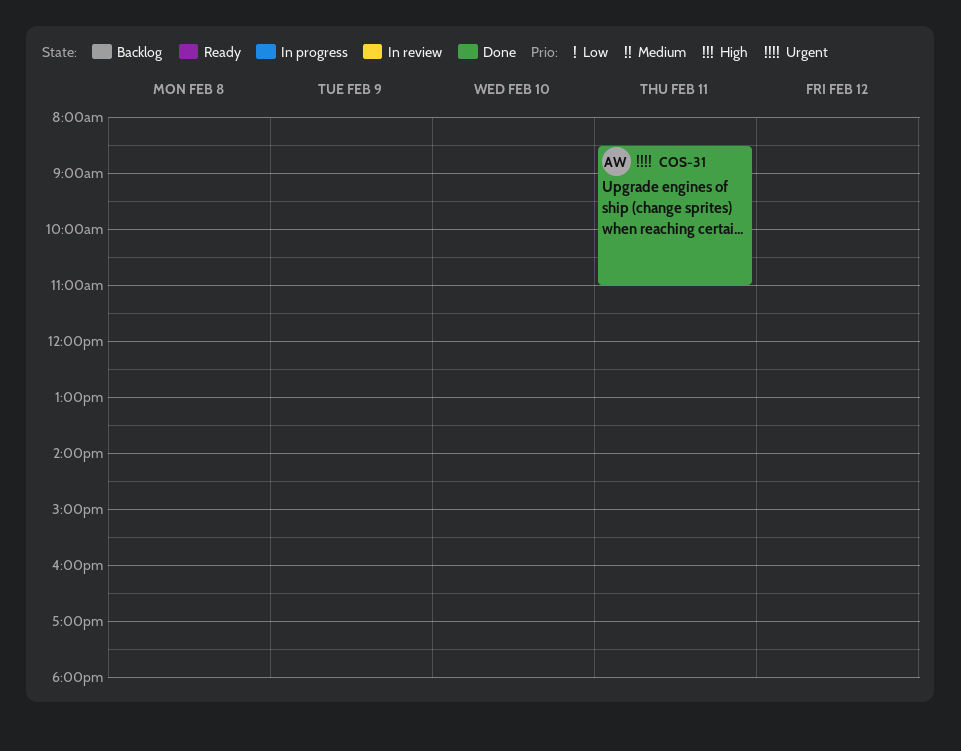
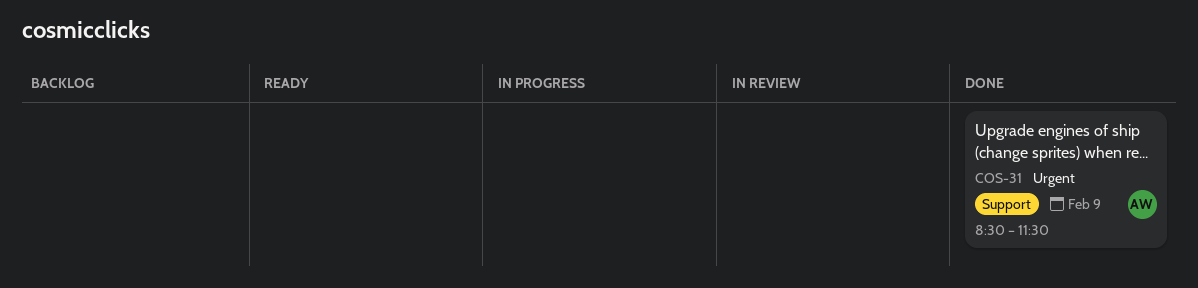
COS-31, day: Feb 11 -> Feb 9
COS-31, ends: 11:00 -> 11:30

